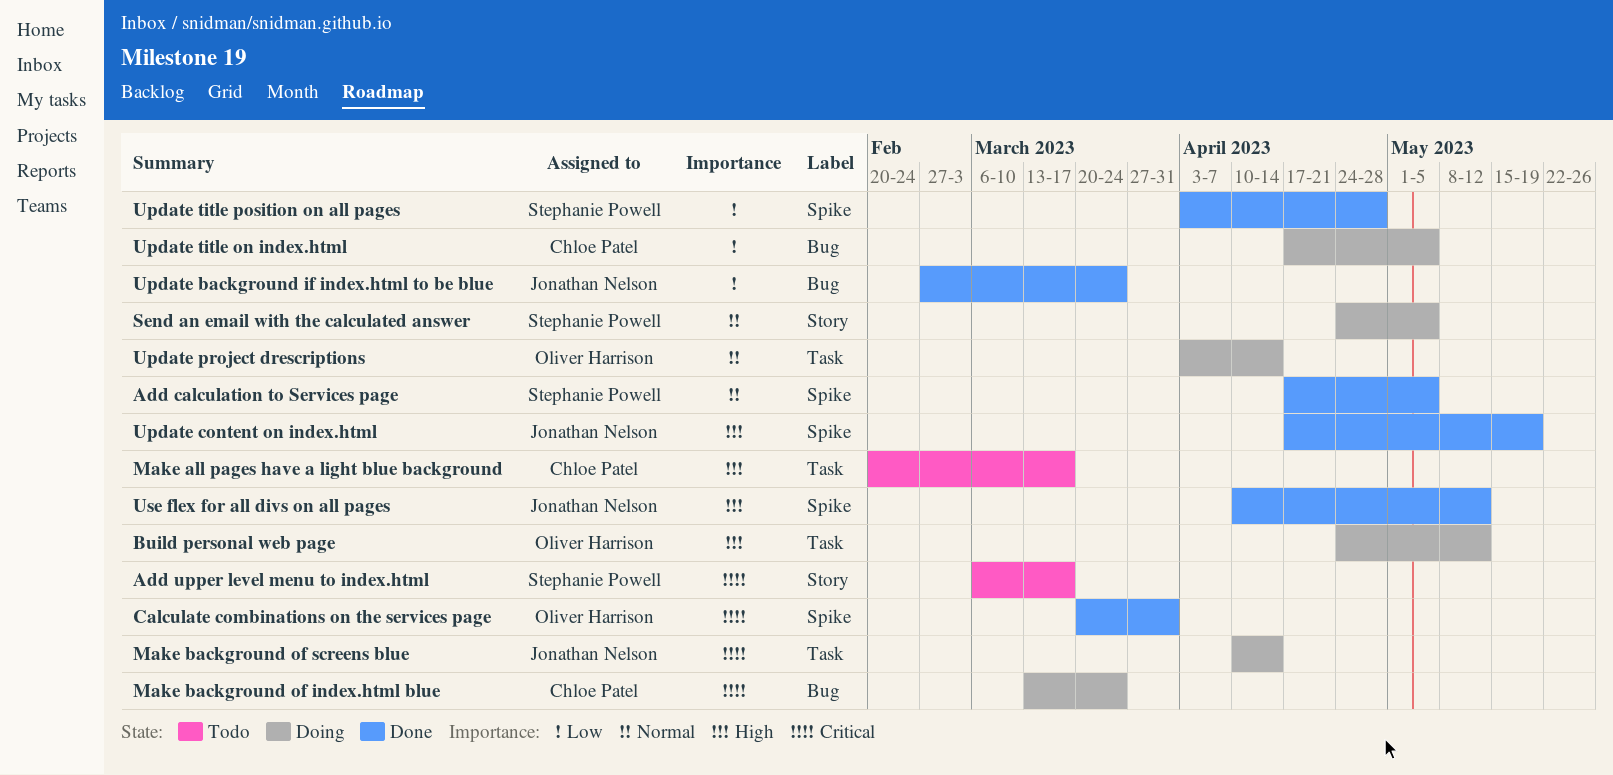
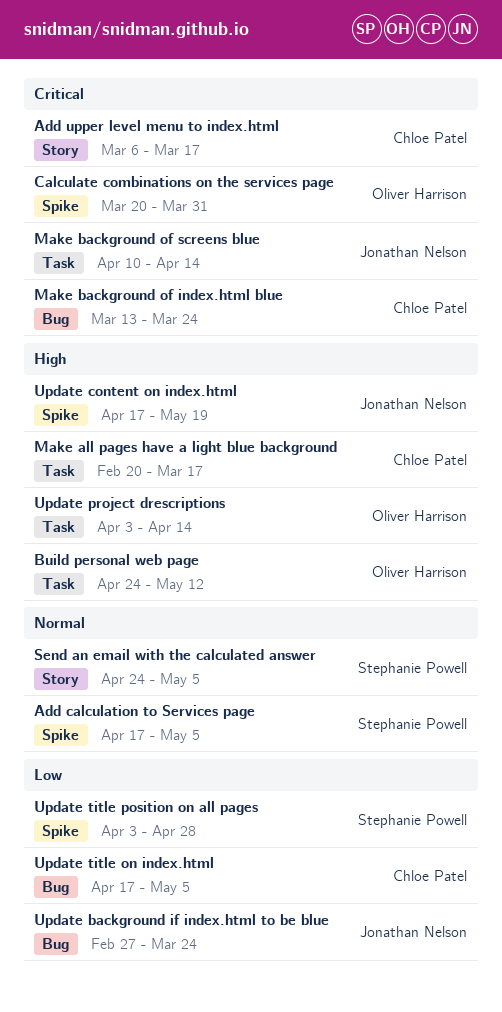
Add upper level menu to index.html, owner: Stephanie Powell -> Chloe Patel
Update project drescriptions, priority: Normal -> High
Use flex for all divs on all pages: present -> none

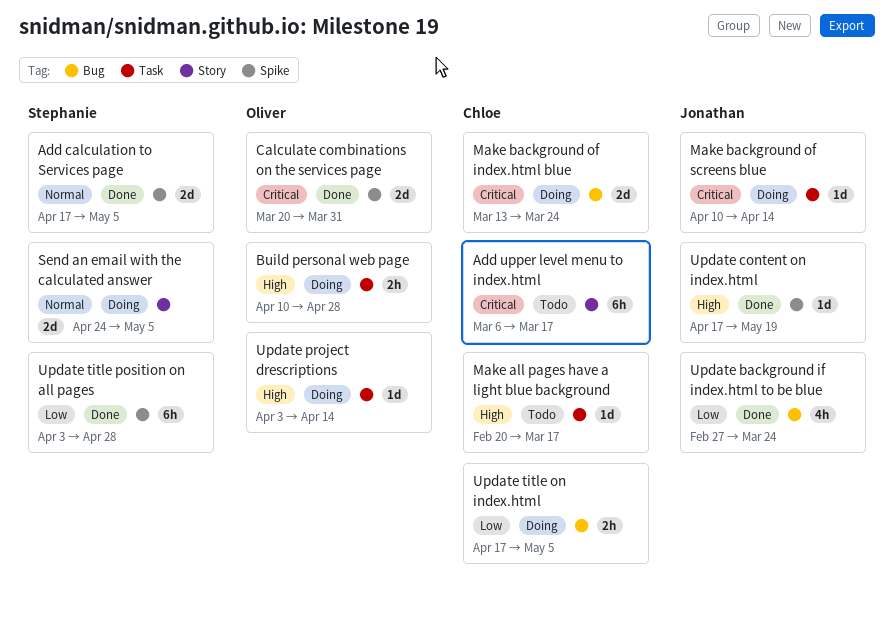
Build personal web page, start: Apr 24 -> Apr 10
Build personal web page, due: May 12 -> Apr 28

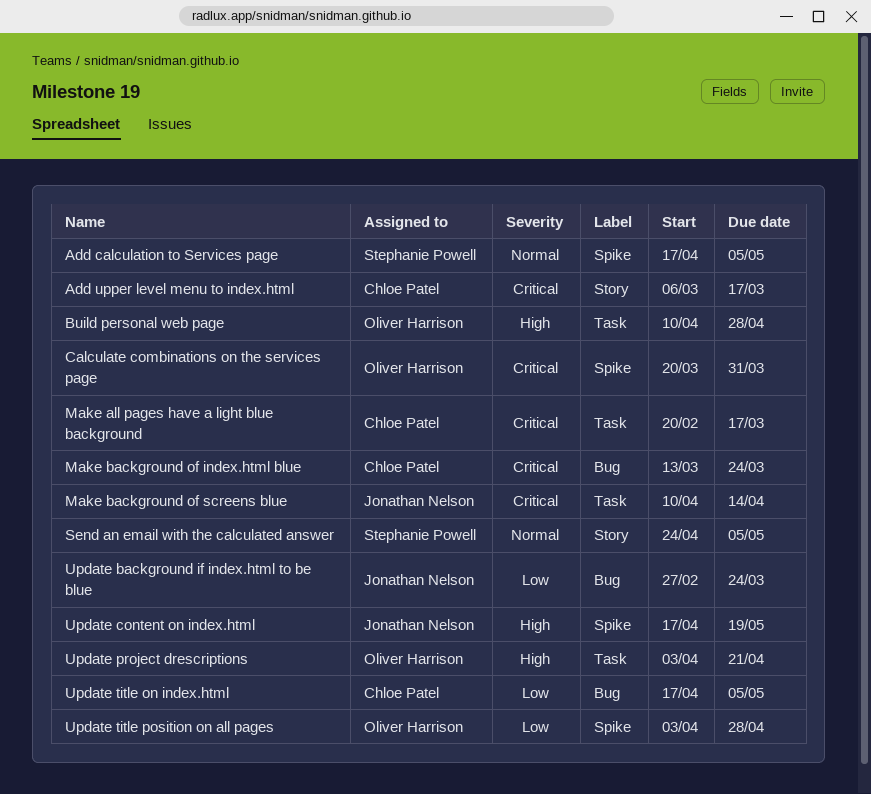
Make all pages have a light blue background, priority: High -> Critical
Update project drescriptions, due: Apr 14 -> Apr 21
Update title position on all pages, owner: Stephanie Powell -> Oliver Harrison

